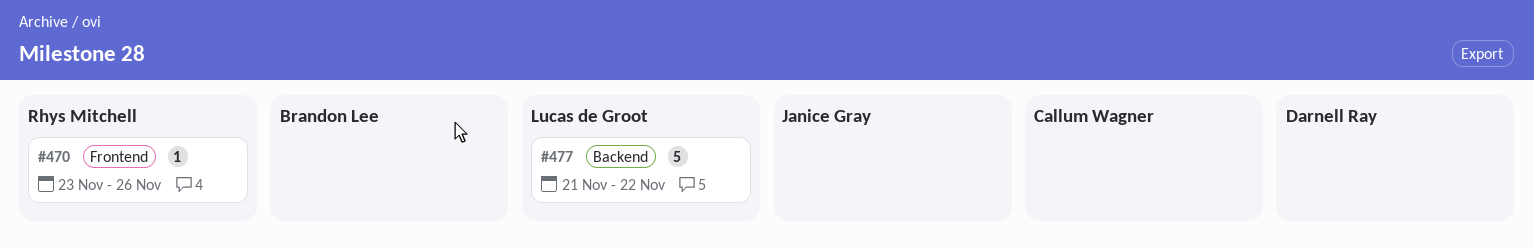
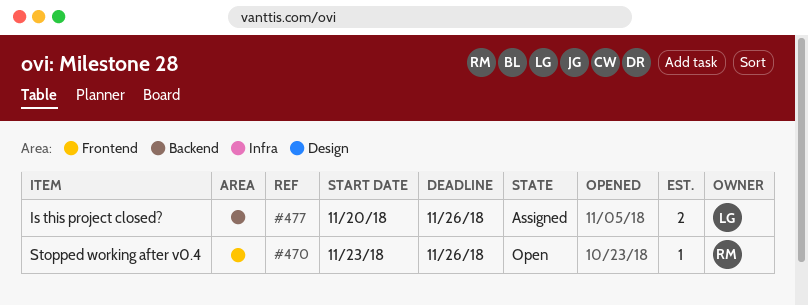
#477, estimate: 5 -> 2
#477, start: Nov 21 -> Nov 20
#477, due: Nov 22 -> Nov 26

